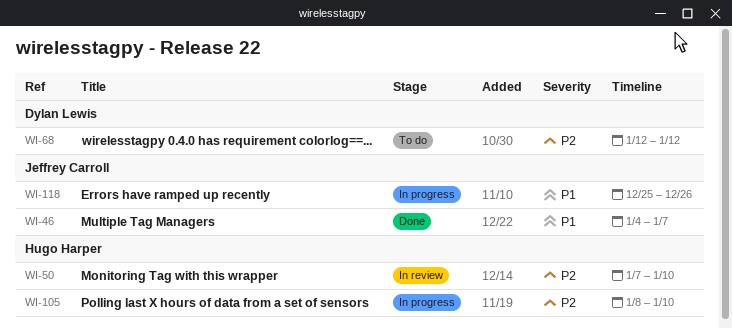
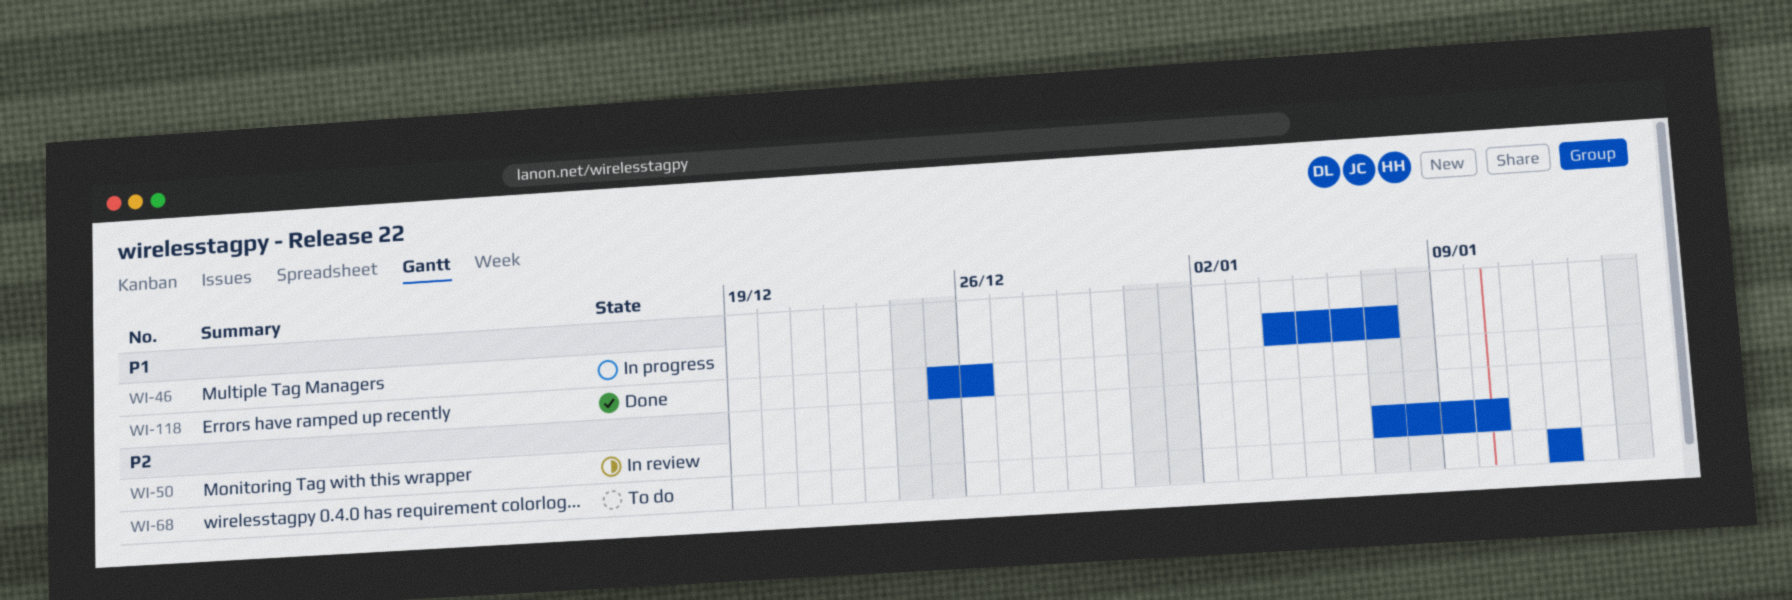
WI-46, status: Done -> In progress
WI-105: present -> none
WI-118, status: In progress -> Done

